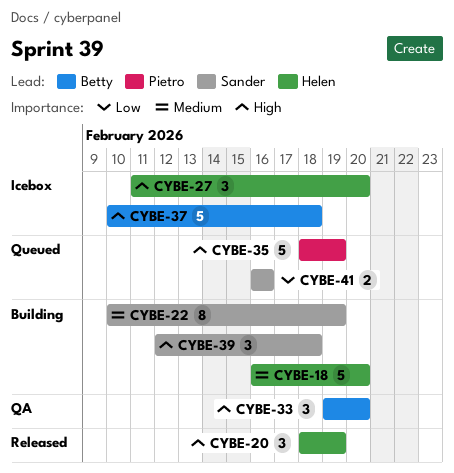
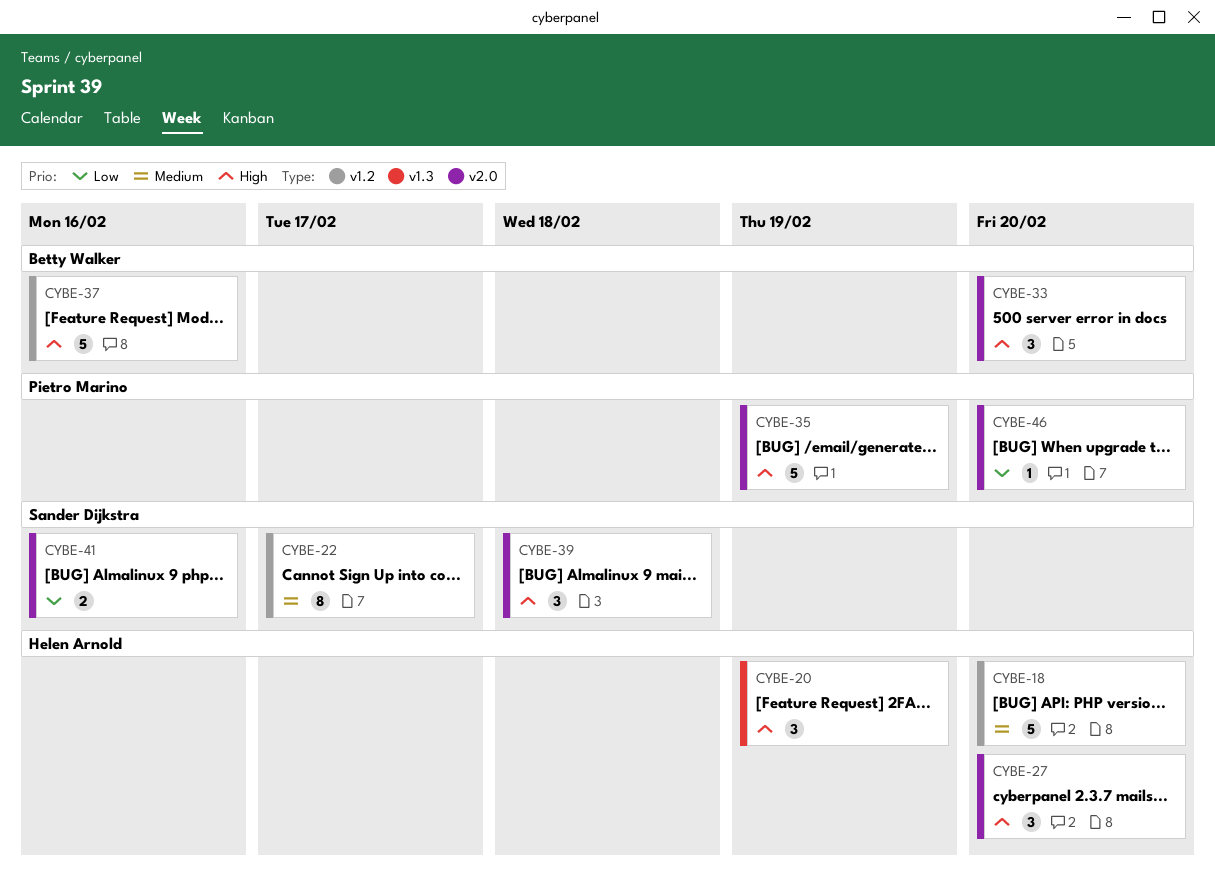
CYBE-22, due: Feb 19 -> Feb 17
CYBE-37, due: Feb 18 -> Feb 16
CYBE-46: none -> present

